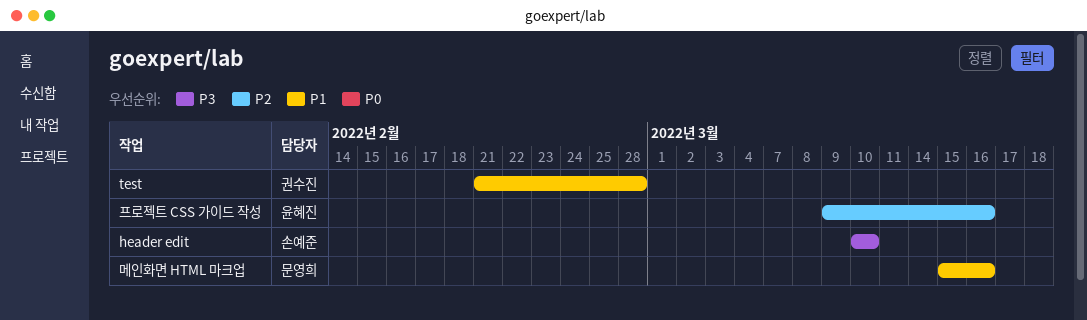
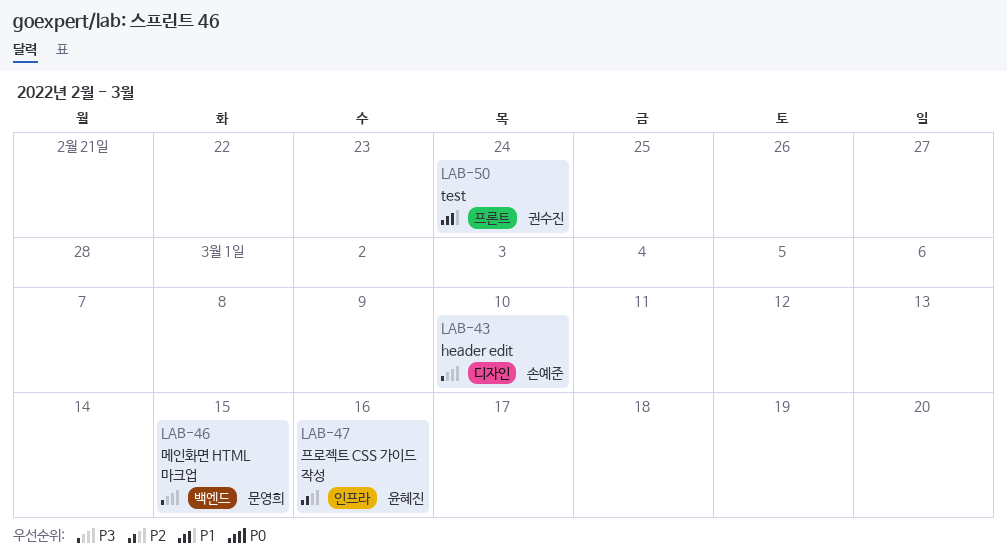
test, due: Feb 28 -> Feb 24
메인화면 HTML 마크업, priority: P1 -> P3
메인화면 HTML 마크업, due: Mar 16 -> Mar 15

